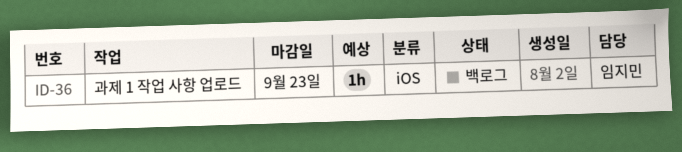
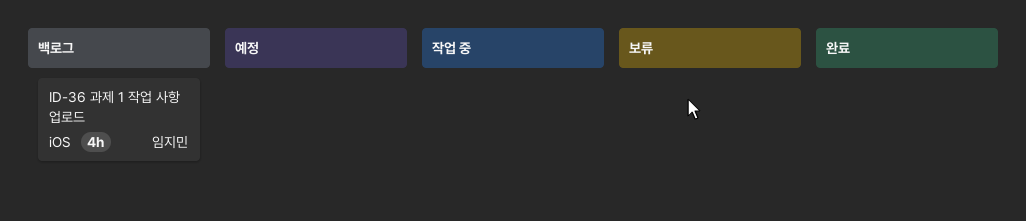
ID-36, estimate: 1h -> 4h

